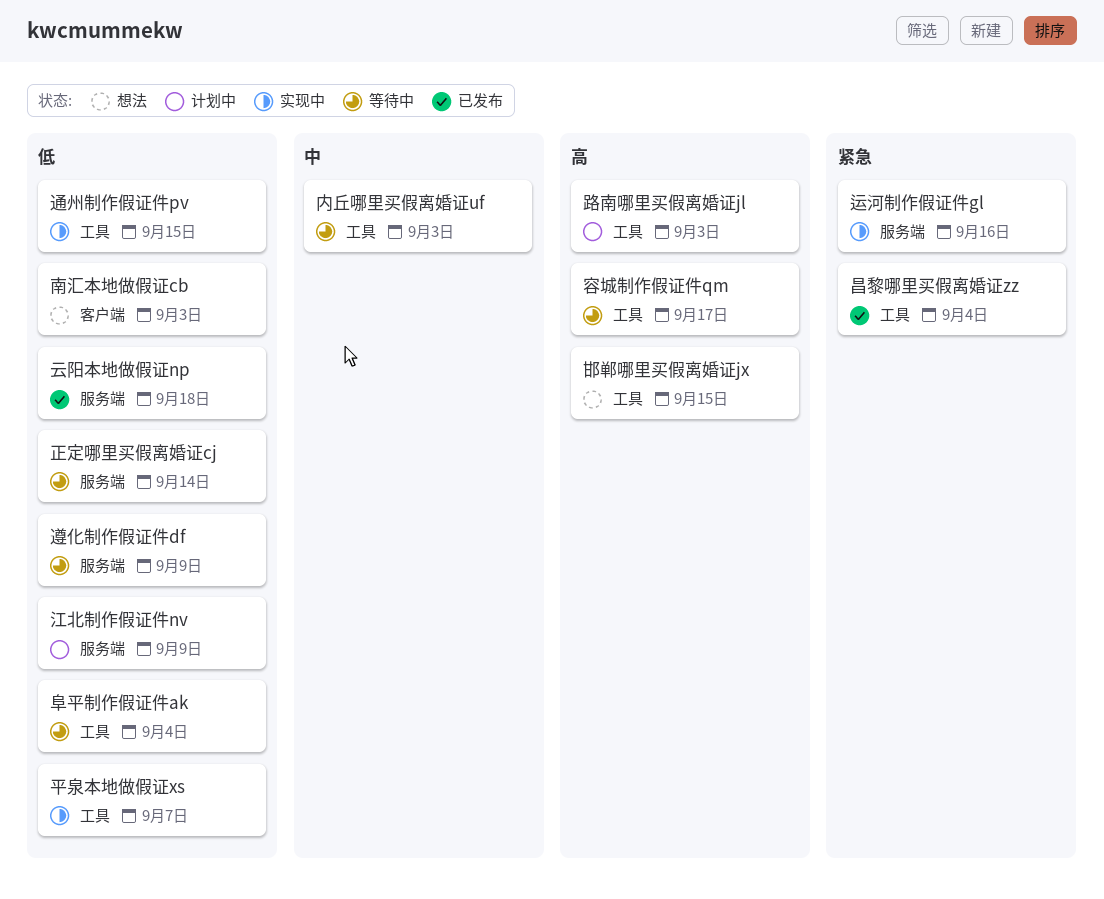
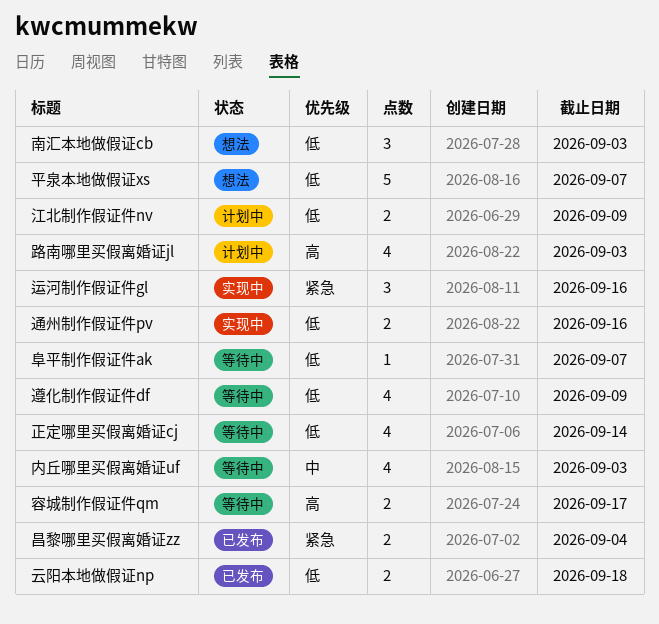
平泉本地做假证xs, status: 实现中 -> 想法
通州制作假证件pv, due: Sep 15 -> Sep 16
邯郸哪里买假离婚证jx: present -> none
阜平制作假证件ak, due: Sep 4 -> Sep 7

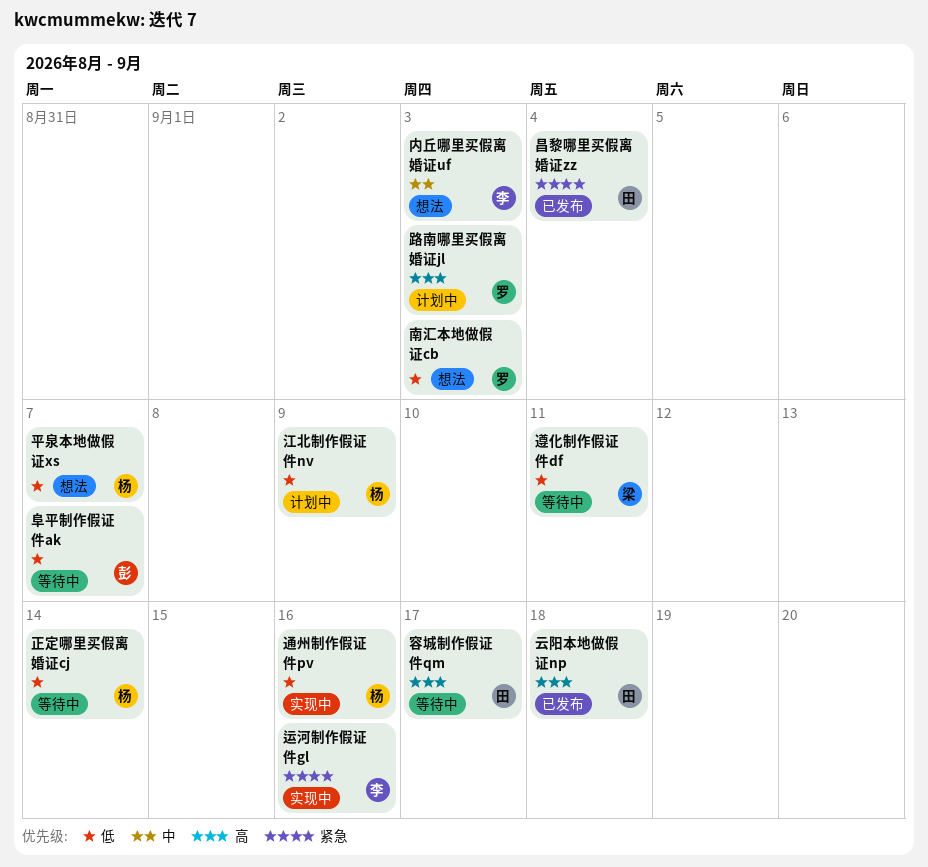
云阳本地做假证np, priority: 低 -> 高
内丘哪里买假离婚证uf, status: 等待中 -> 想法
遵化制作假证件df, due: Sep 9 -> Sep 11

